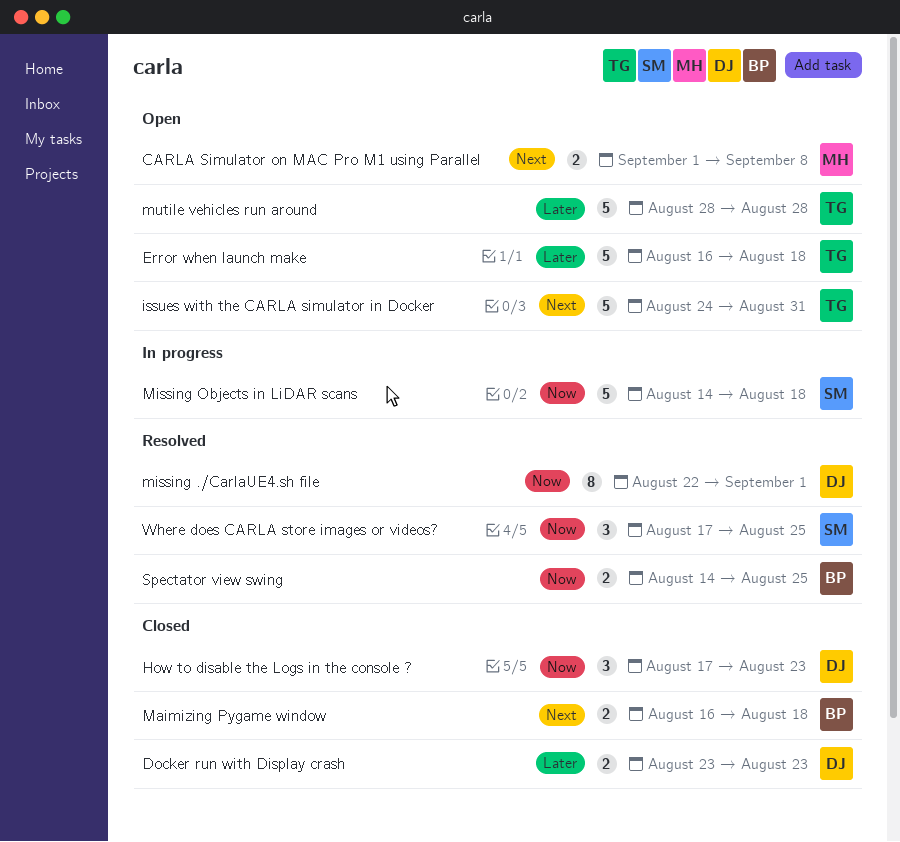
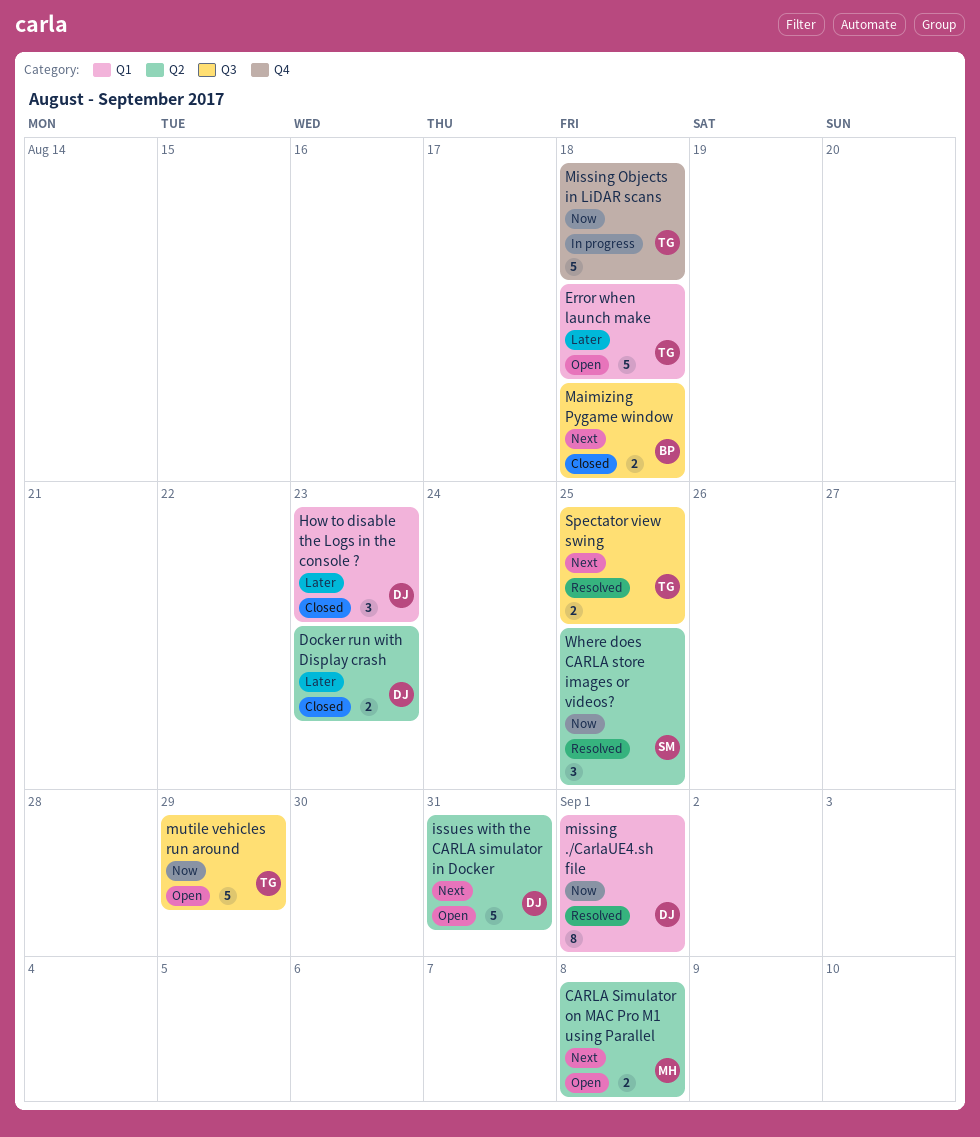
How to disable the Logs in the console ?, priority: Now -> Later
issues with the CARLA simulator in Docker, owner: TG -> DJ
Missing Objects in LiDAR scans, owner: SM -> TG
mutile vehicles run around, priority: Later -> Now
mutile vehicles run around, due: Aug 28 -> Aug 29
Spectator view swing, owner: BP -> TG
Spectator view swing, priority: Now -> Next

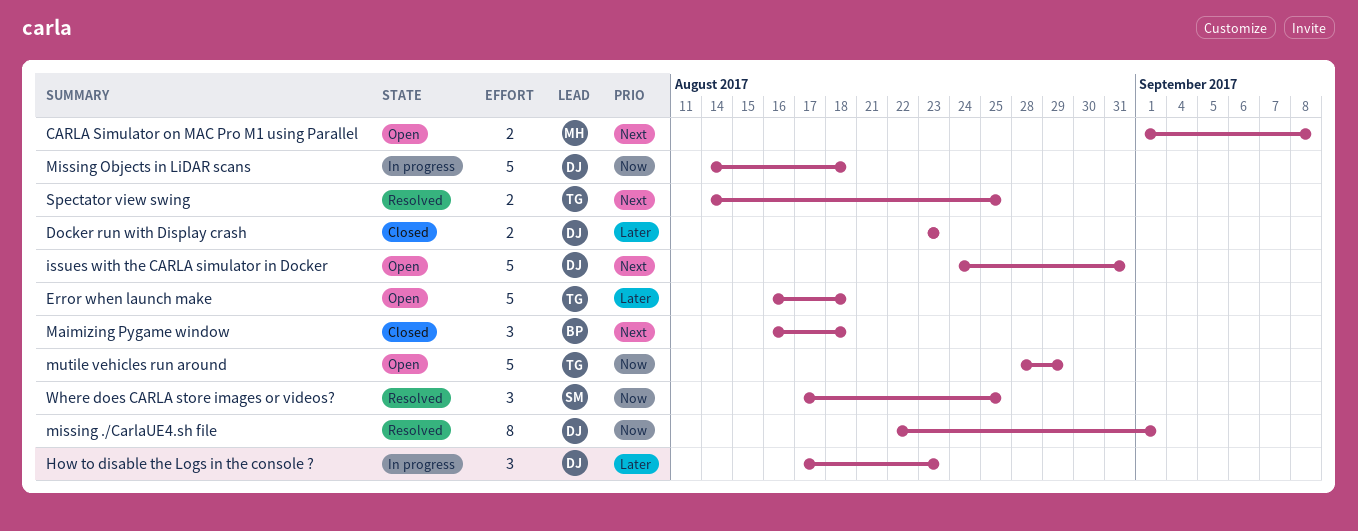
How to disable the Logs in the console ?, status: Closed -> In progress
Maimizing Pygame window, estimate: 2 -> 3
Missing Objects in LiDAR scans, owner: TG -> DJ

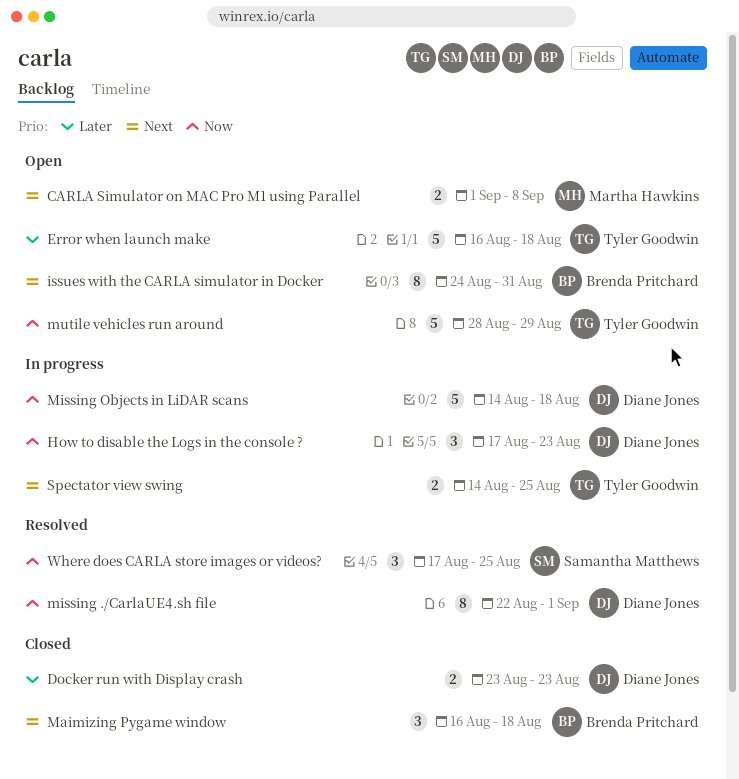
How to disable the Logs in the console ?, priority: Later -> Now
issues with the CARLA simulator in Docker, owner: Diane Jones -> Brenda Pritchard
issues with the CARLA simulator in Docker, estimate: 5 -> 8
Spectator view swing, status: Resolved -> In progress

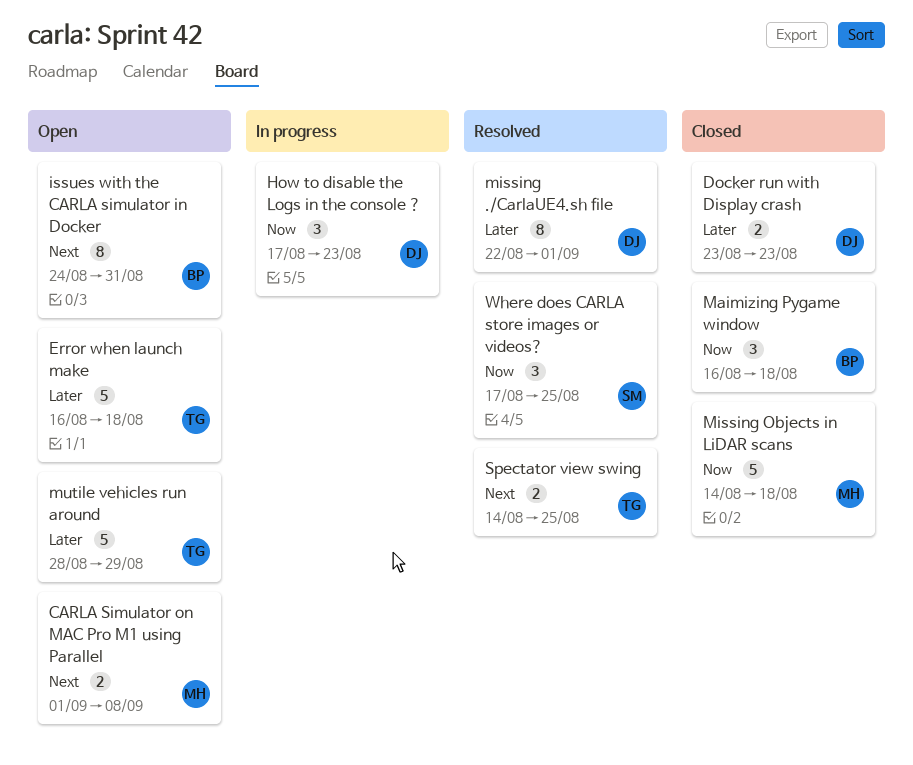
Maimizing Pygame window, priority: Next -> Now
missing ./CarlaUE4.sh file, priority: Now -> Later
Missing Objects in LiDAR scans, status: In progress -> Closed
Missing Objects in LiDAR scans, owner: Diane Jones -> Martha Hawkins
mutile vehicles run around, priority: Now -> Later
Spectator view swing, status: In progress -> Resolved

